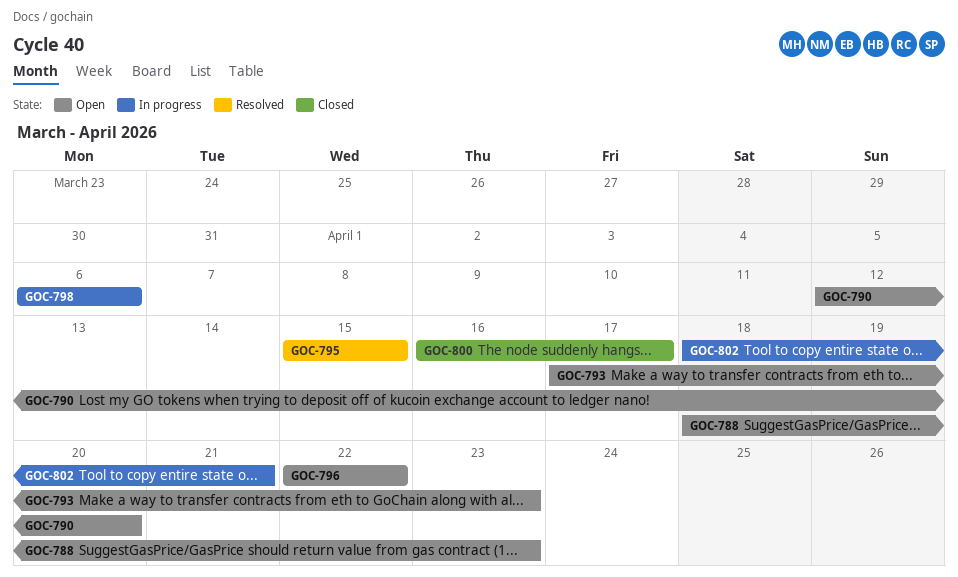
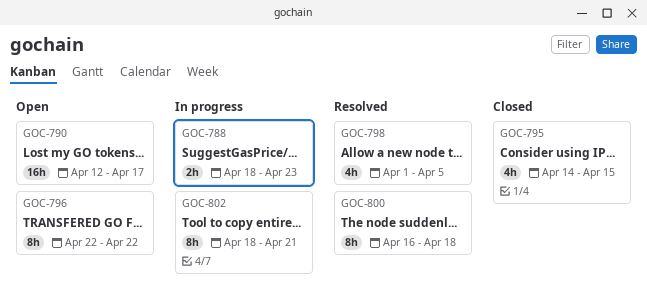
GOC-788, status: Open -> In progress
GOC-790, due: Apr 20 -> Apr 17
GOC-793: present -> none
GOC-795, status: Resolved -> Closed
GOC-795, start: Apr 15 -> Apr 14
GOC-798, status: In progress -> Resolved
GOC-798, start: Apr 6 -> Apr 1
GOC-798, due: Apr 6 -> Apr 5
GOC-800, status: Closed -> Resolved
GOC-800, due: Apr 17 -> Apr 18

